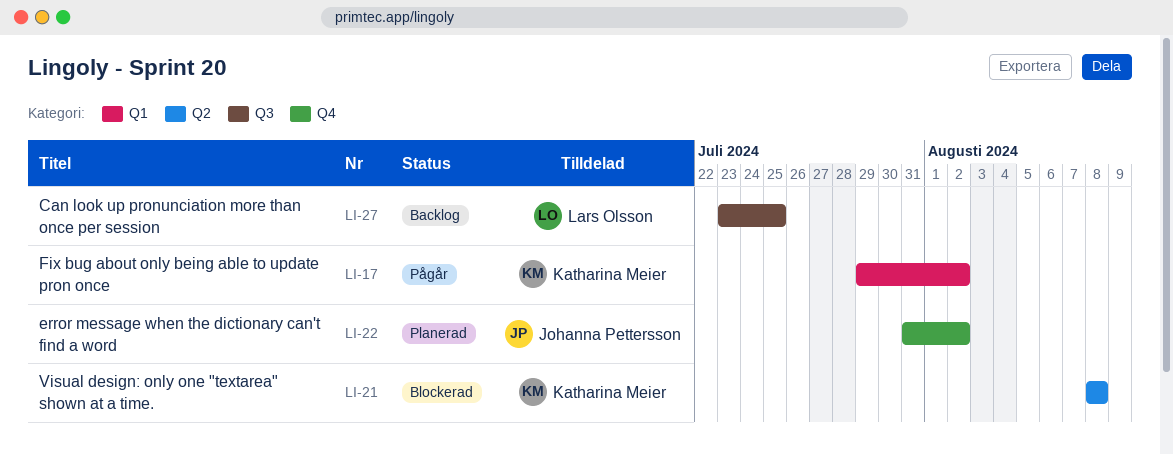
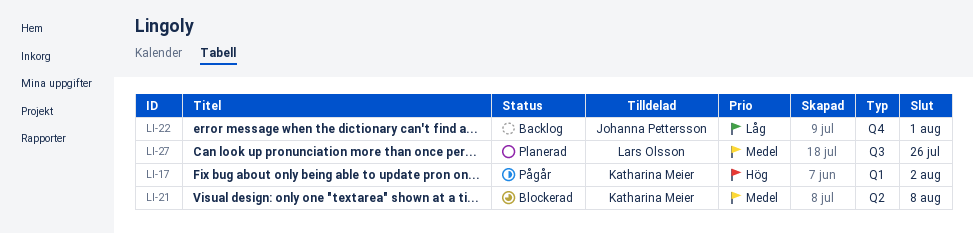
LI-22, status: Planerad -> Backlog
LI-22, due: Aug 2 -> Aug 1
LI-27, status: Backlog -> Planerad
LI-27, due: Jul 25 -> Jul 26

